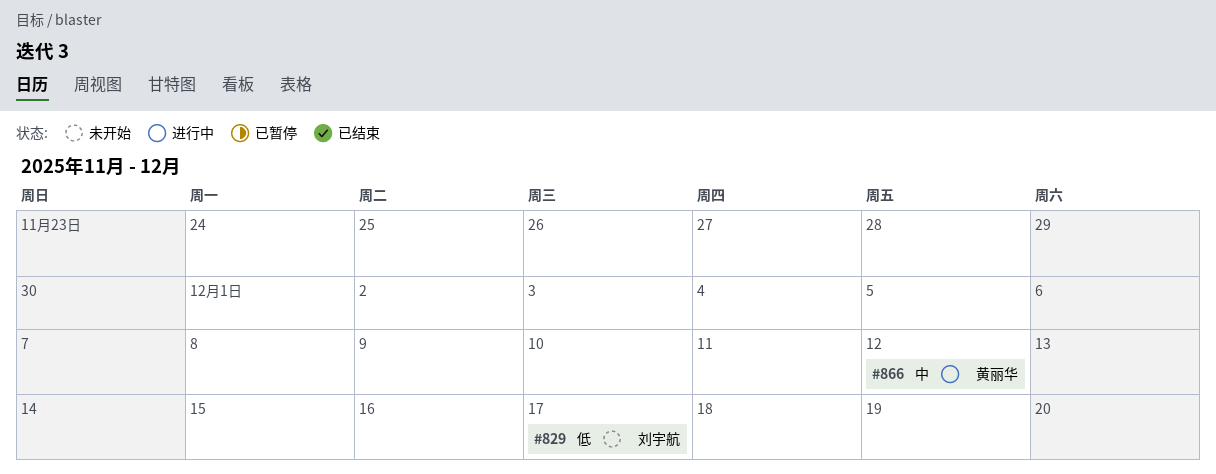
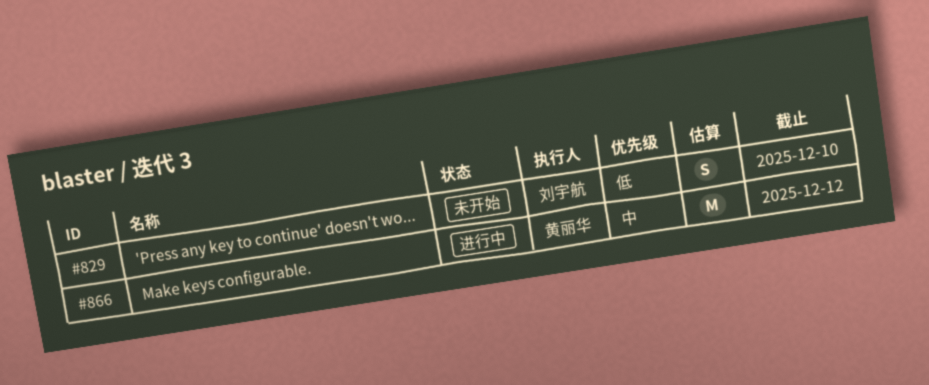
#829, due: Dec 17 -> Dec 10

